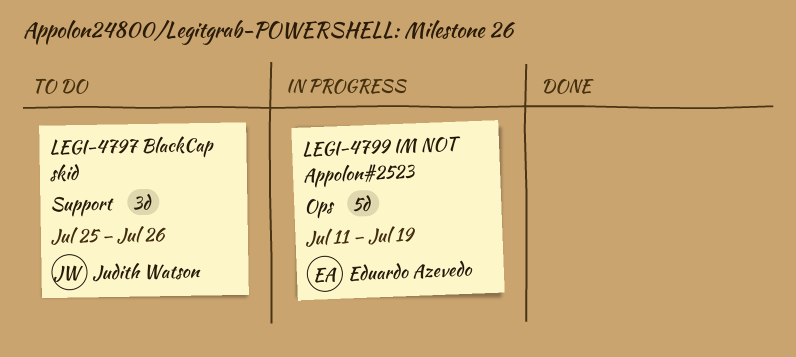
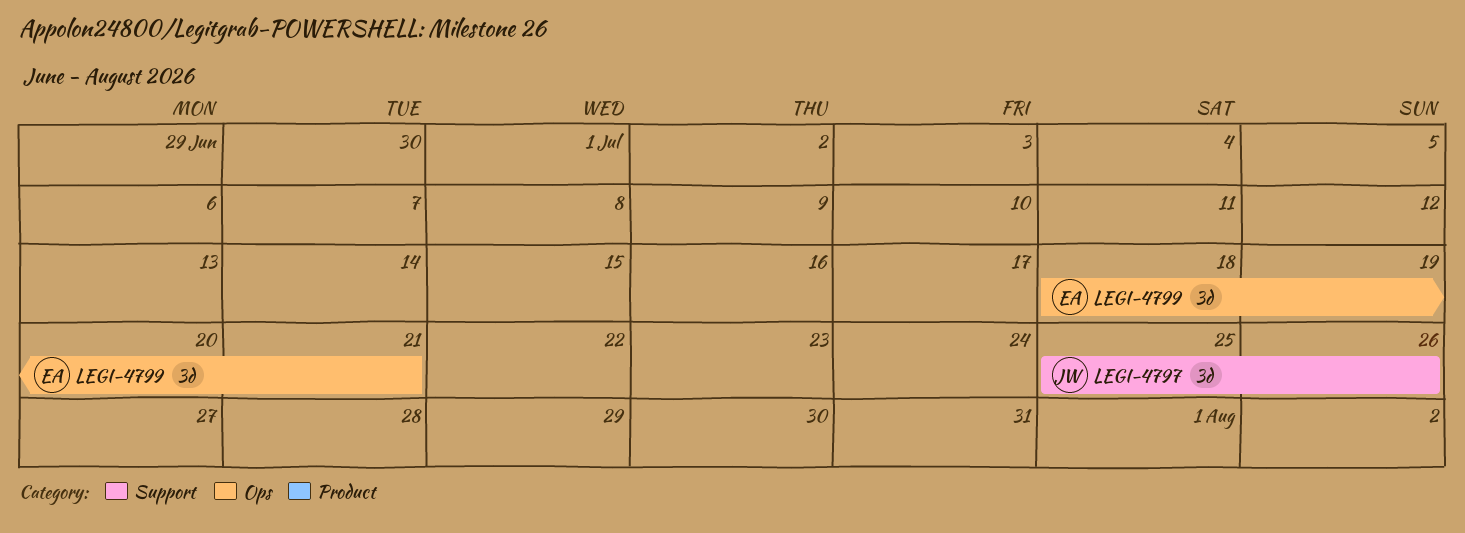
LEGI-4799, estimate: 5d -> 3d
LEGI-4799, start: Jul 11 -> Jul 18
LEGI-4799, due: Jul 19 -> Jul 21

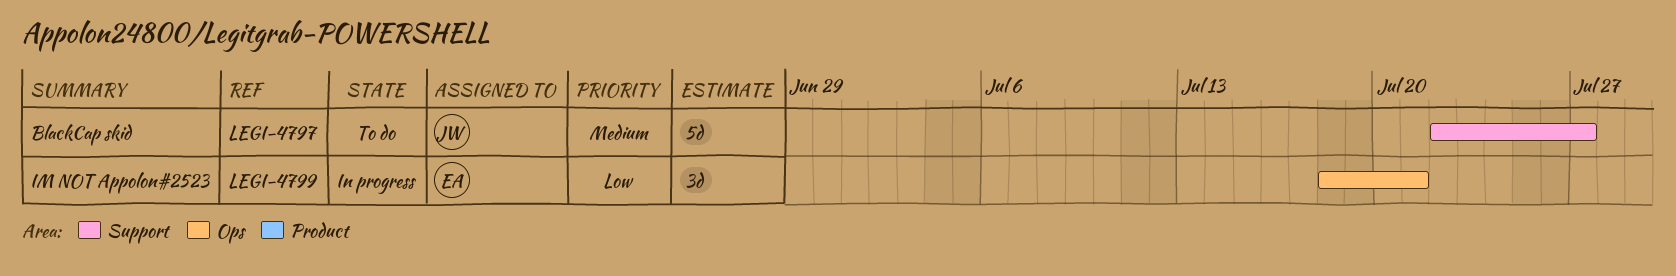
LEGI-4797, estimate: 3d -> 5d
LEGI-4797, start: Jul 25 -> Jul 22
LEGI-4797, due: Jul 26 -> Jul 27

